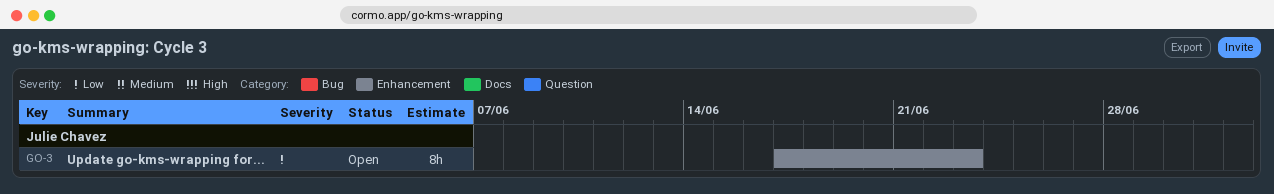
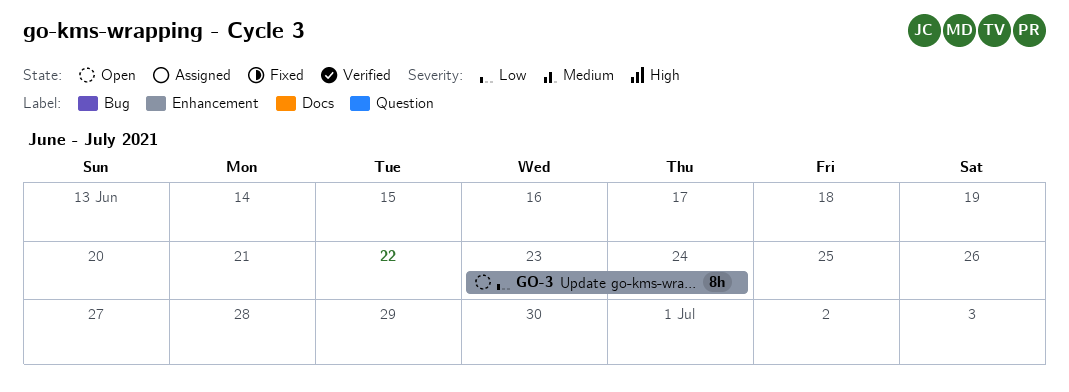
GO-3, start: Jun 17 -> Jun 23
GO-3, due: Jun 23 -> Jun 24

